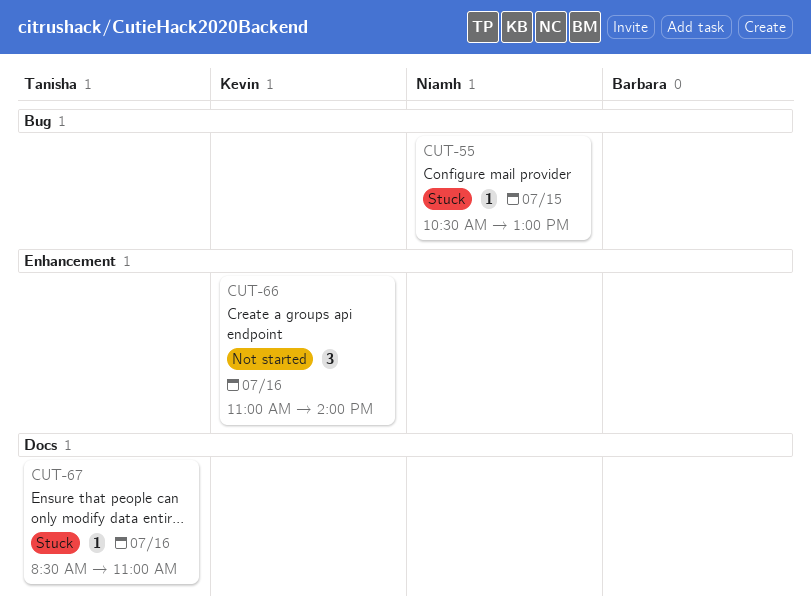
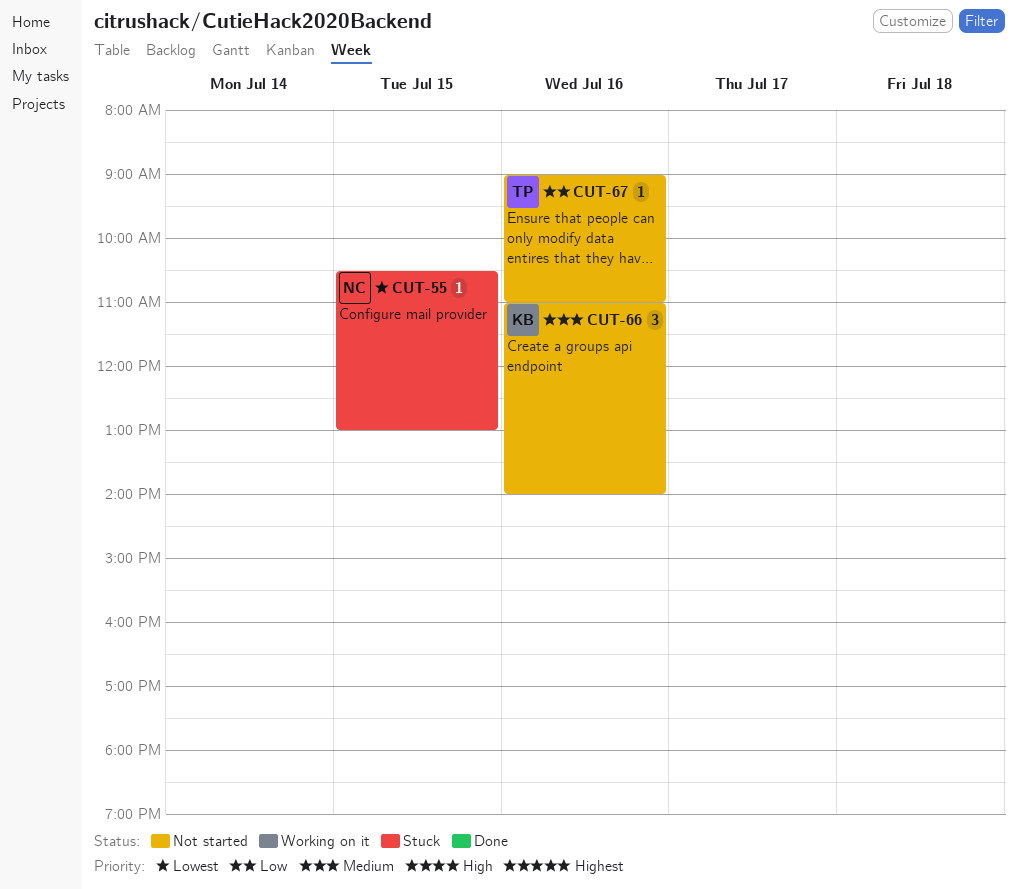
CUT-67, status: Stuck -> Not started
CUT-67, begins: 08:30 -> 09:00

